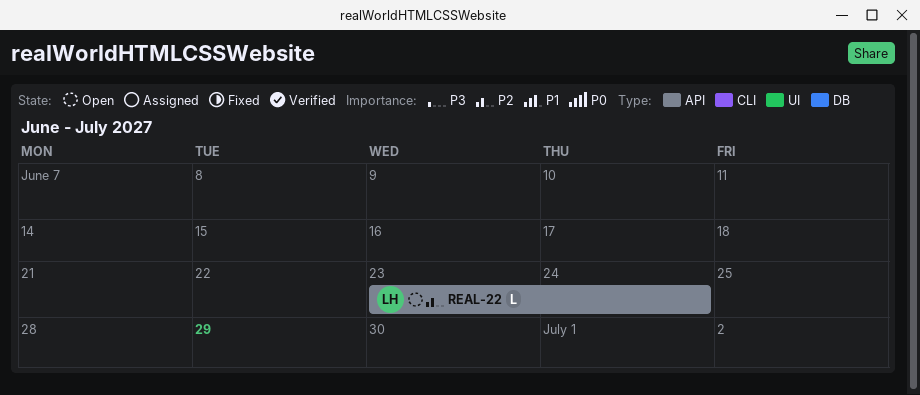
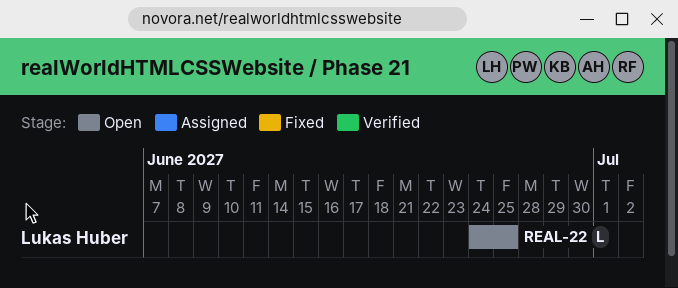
REAL-22, start: Jun 23 -> Jun 24
REAL-22, due: Jun 24 -> Jun 25

